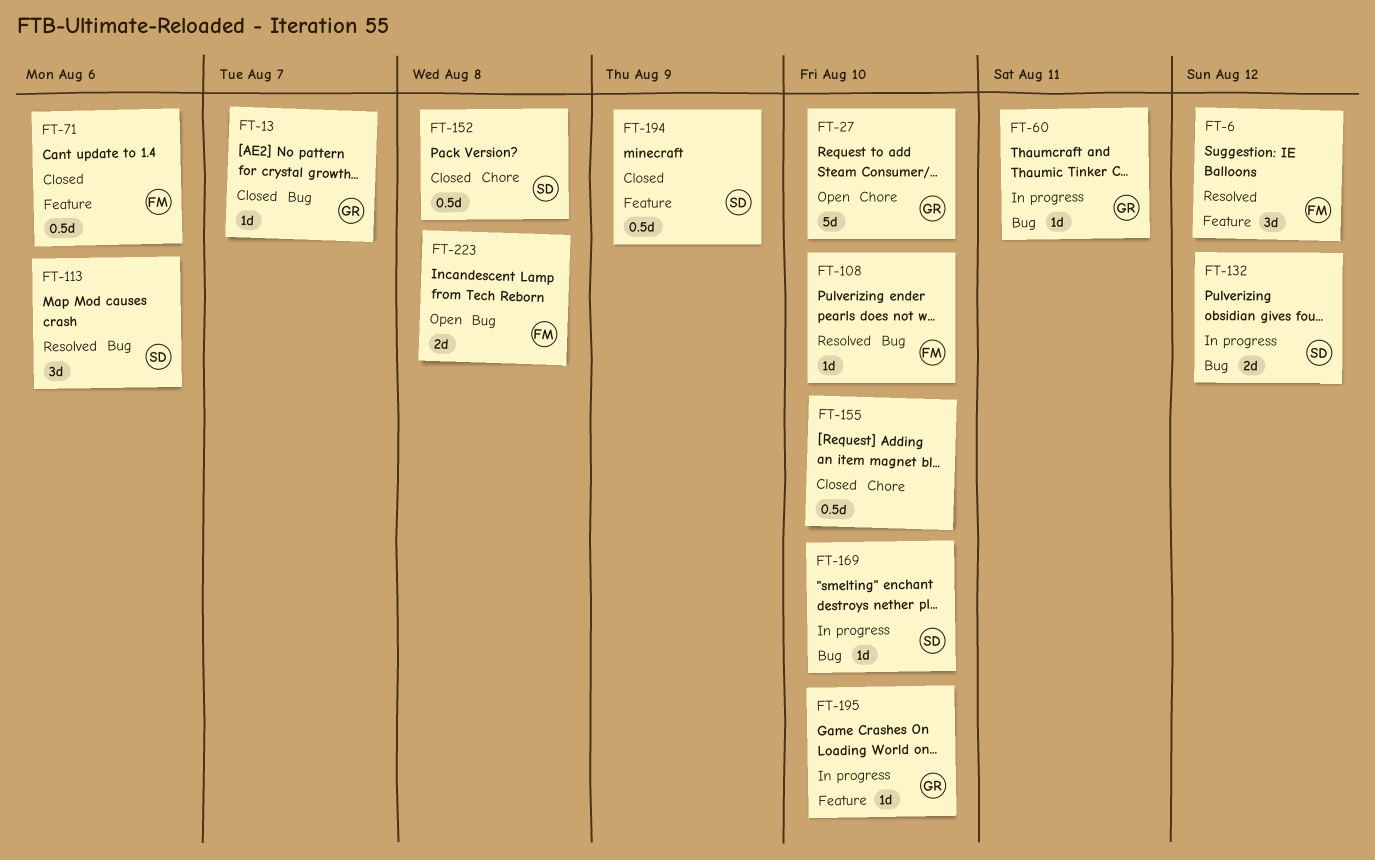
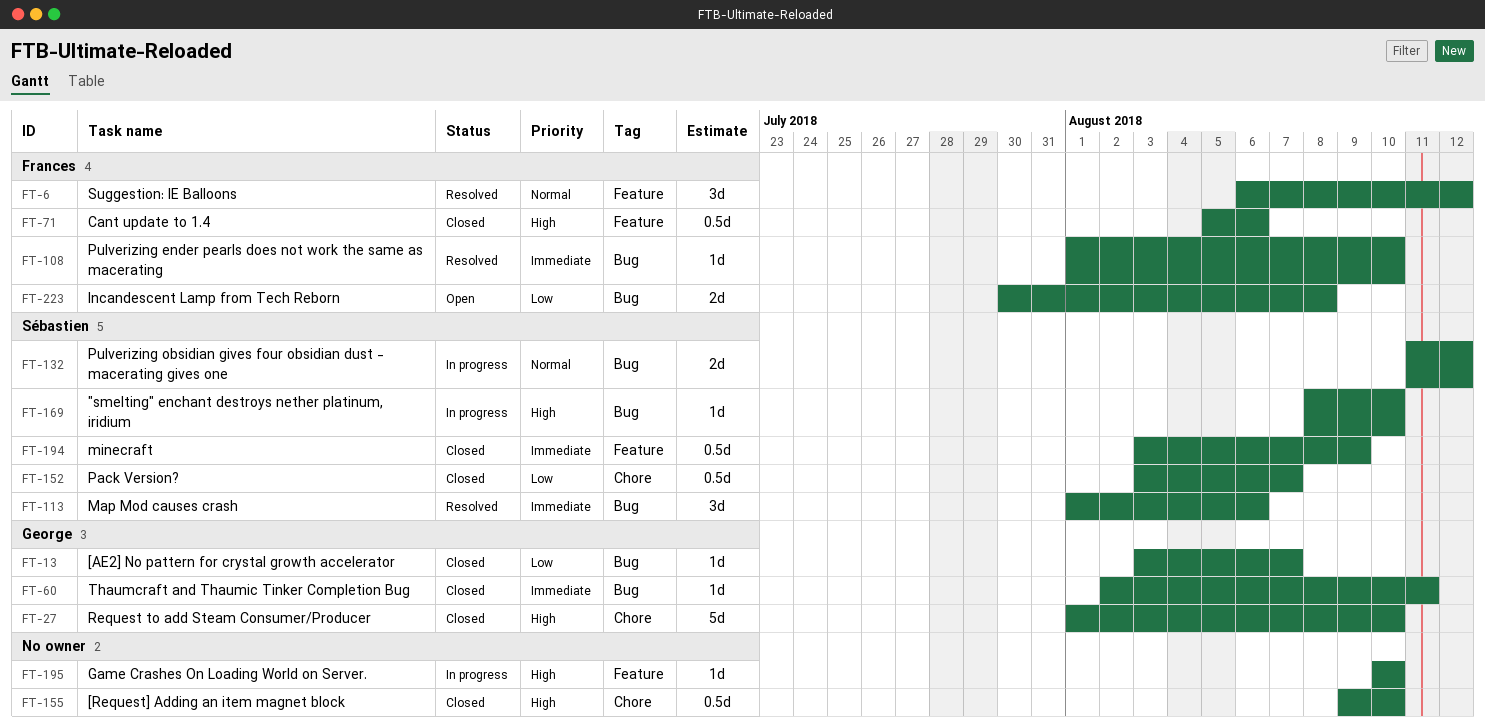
FT-27, status: Open -> Closed
FT-60, status: In progress -> Closed
FT-152, due: Aug 8 -> Aug 7
FT-195, owner: George -> none

